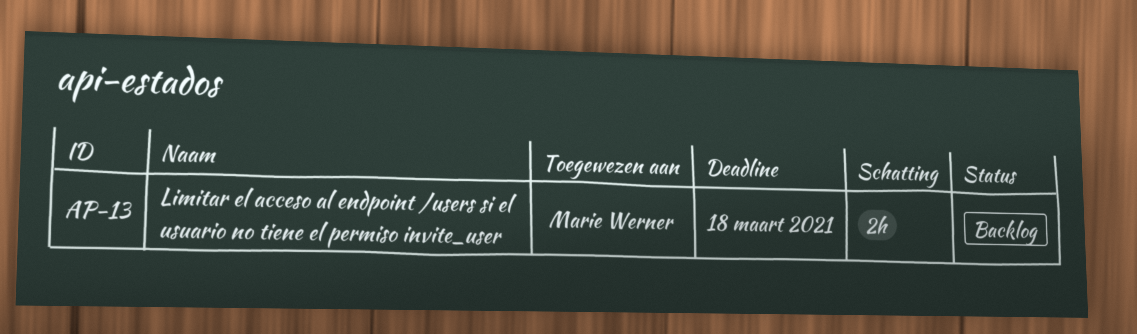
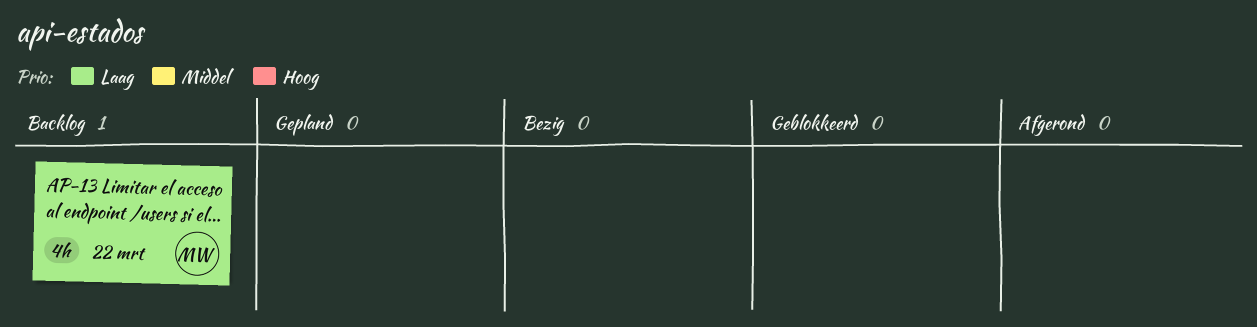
AP-13, estimate: 2h -> 4h
AP-13, due: Mar 18 -> Mar 22

